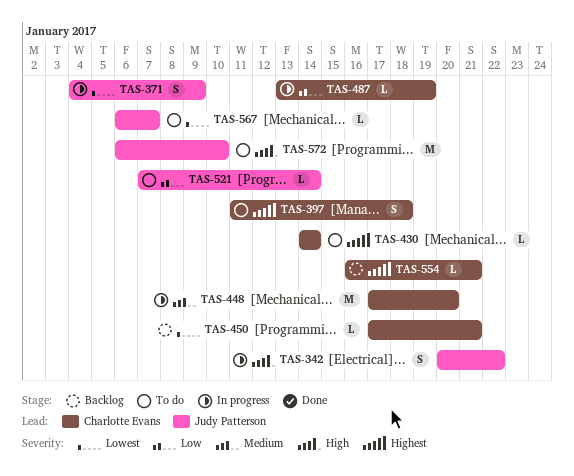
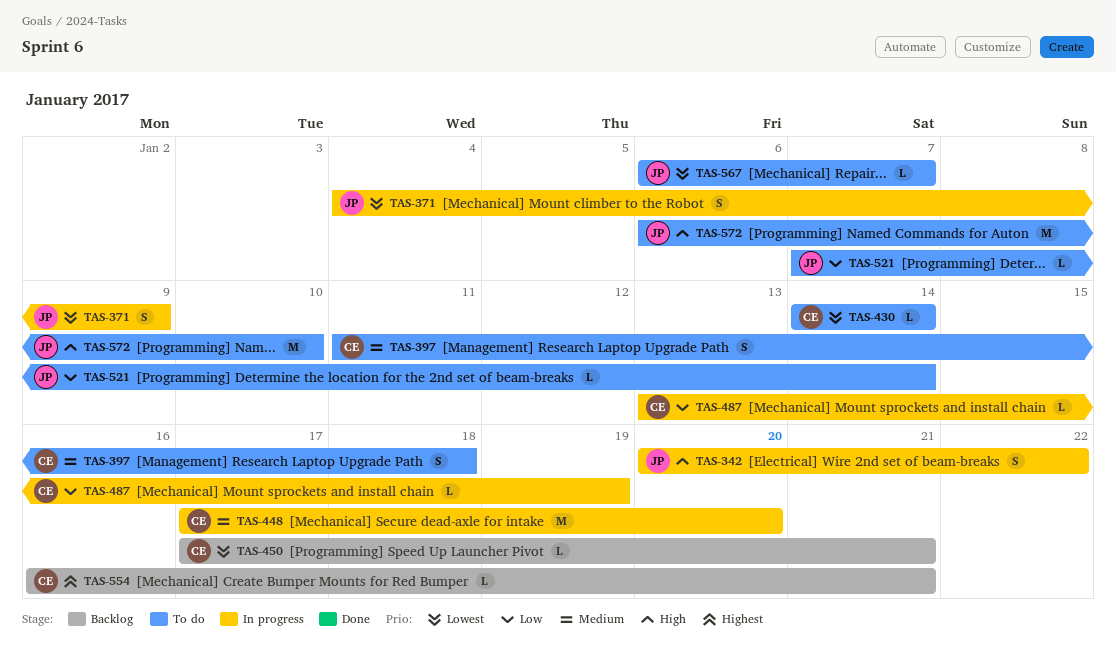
TAS-397, priority: Highest -> Medium
TAS-430, priority: Highest -> Lowest

